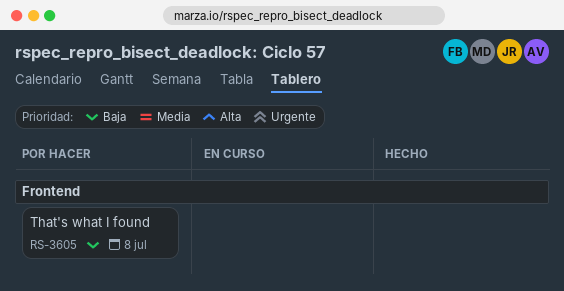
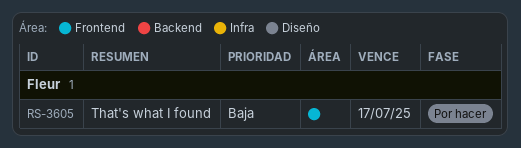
RS-3605, due: Jul 8 -> Jul 17

